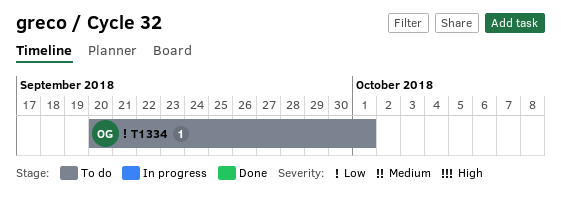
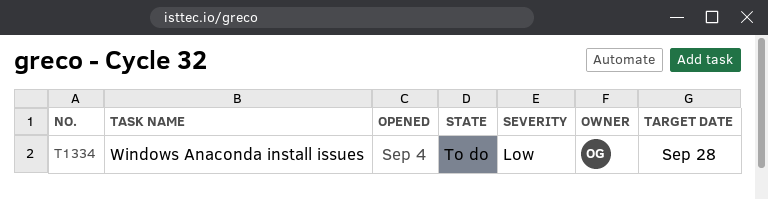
T1334, due: Oct 1 -> Sep 28

